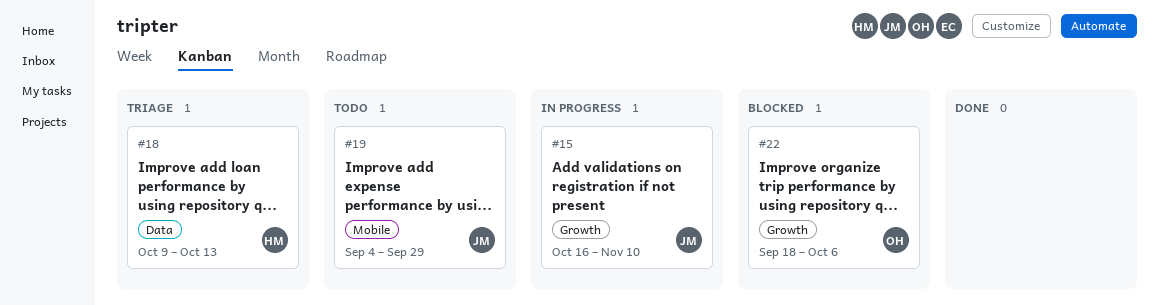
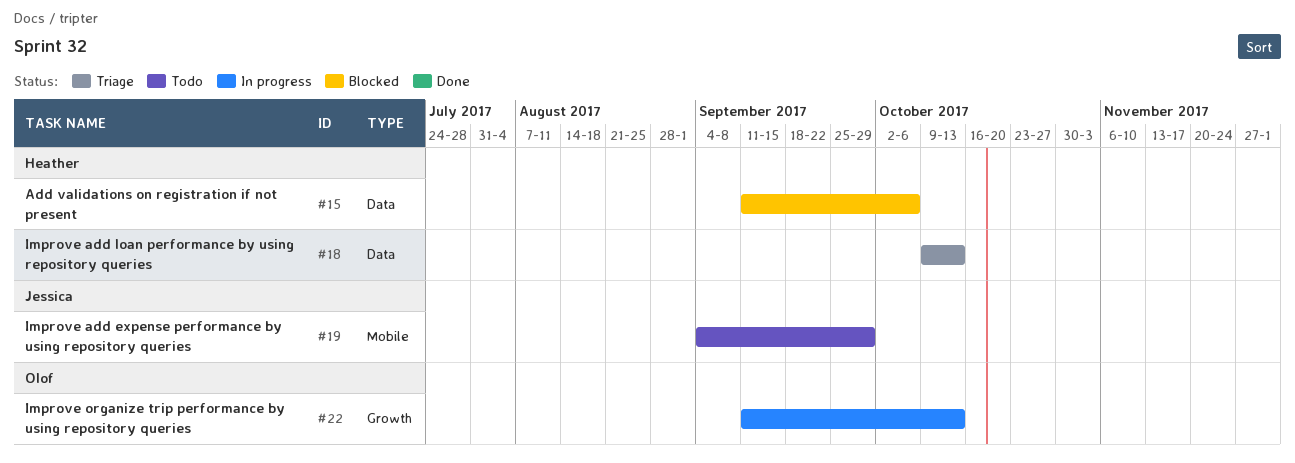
#15, status: In progress -> Blocked
#15, owner: Jessica -> Heather
#15, label: Growth -> Data
#15, start: Oct 16 -> Sep 11
#15, due: Nov 10 -> Oct 6
#22, status: Blocked -> In progress
#22, start: Sep 18 -> Sep 11
#22, due: Oct 6 -> Oct 13

